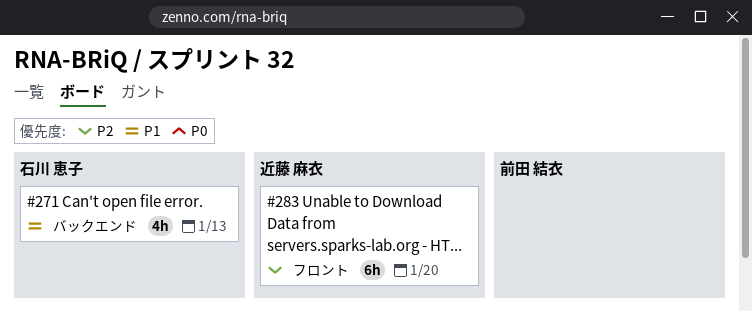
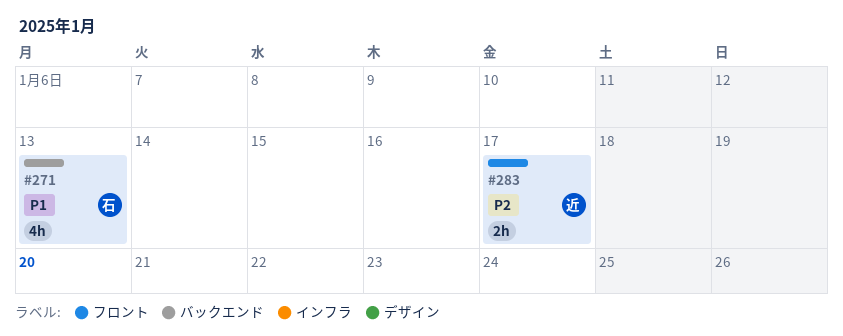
#283, estimate: 6h -> 2h
#283, due: Jan 20 -> Jan 17

